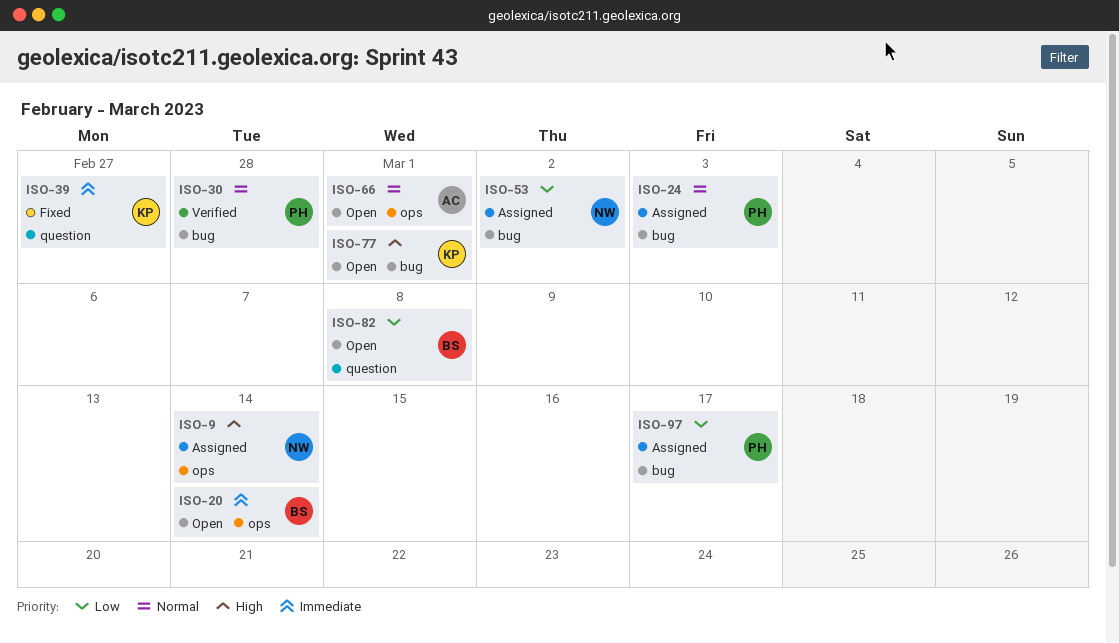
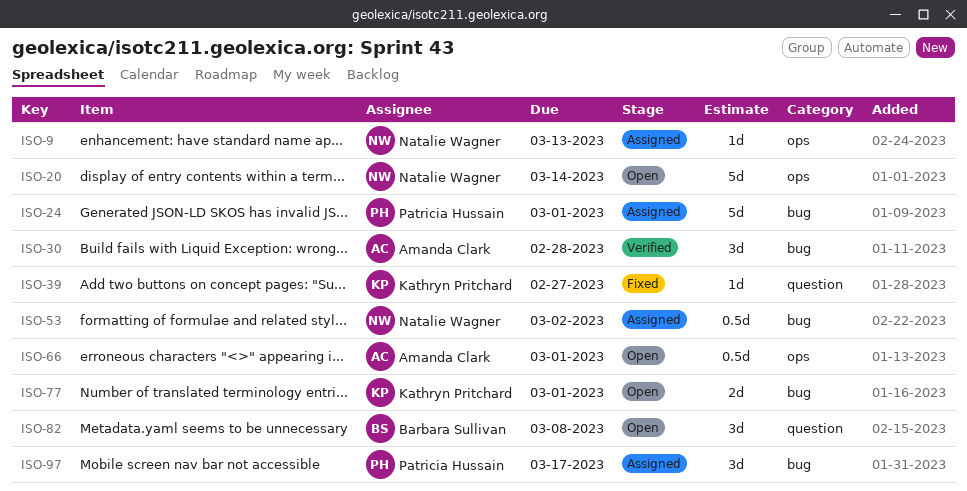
ISO-9, due: Mar 14 -> Mar 13
ISO-20, owner: Barbara Sullivan -> Natalie Wagner
ISO-24, due: Mar 3 -> Mar 1
ISO-30, owner: Patricia Hussain -> Amanda Clark

